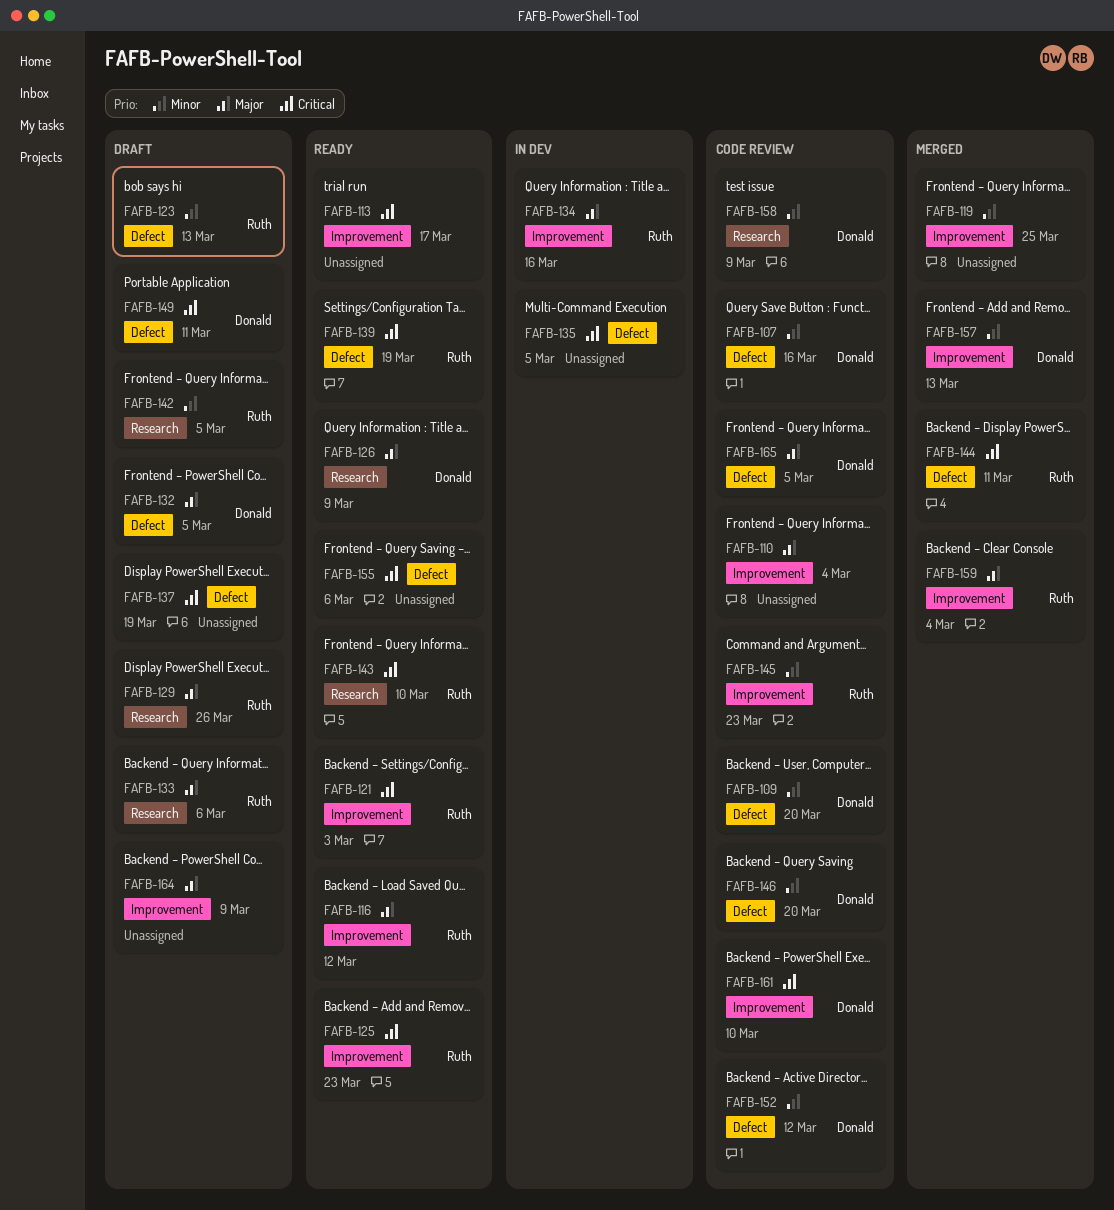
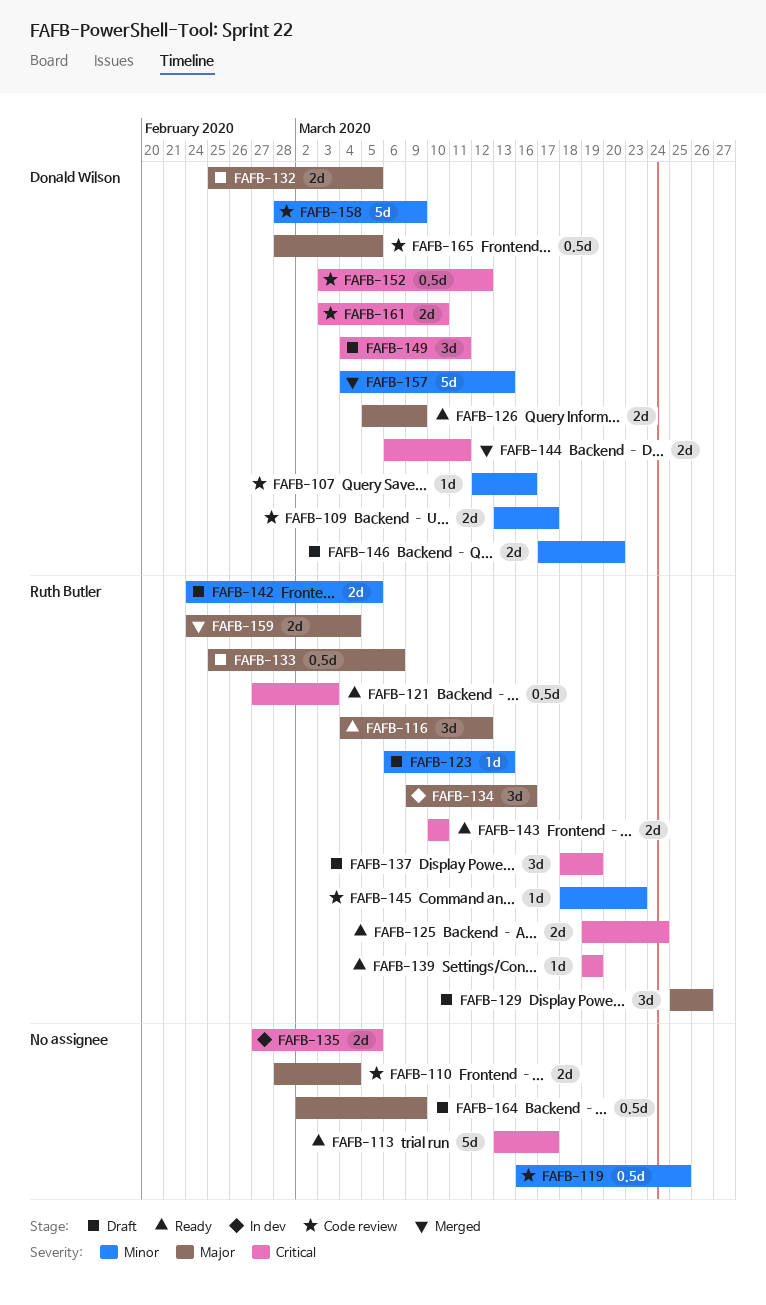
FAFB-109, due: Mar 20 -> Mar 17
FAFB-119, status: Merged -> Code review
FAFB-125, due: Mar 23 -> Mar 24
FAFB-137, owner: none -> Ruth Butler
FAFB-144, owner: Ruth Butler -> Donald Wilson
FAFB-146, status: Code review -> Draft
FAFB-152, priority: Minor -> Critical
FAFB-155: present -> none

